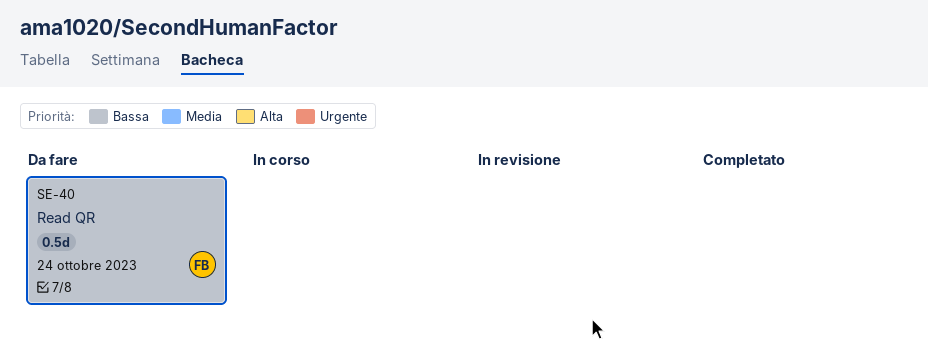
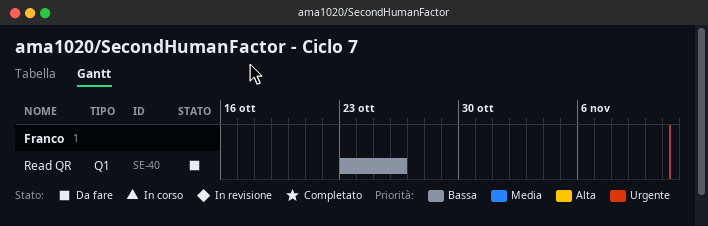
SE-40, due: Oct 24 -> Oct 26

